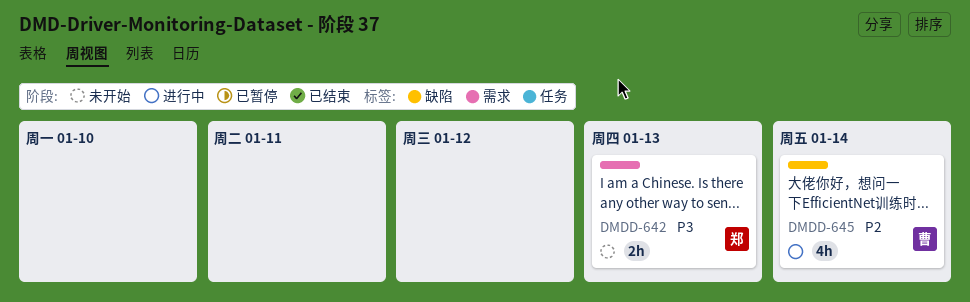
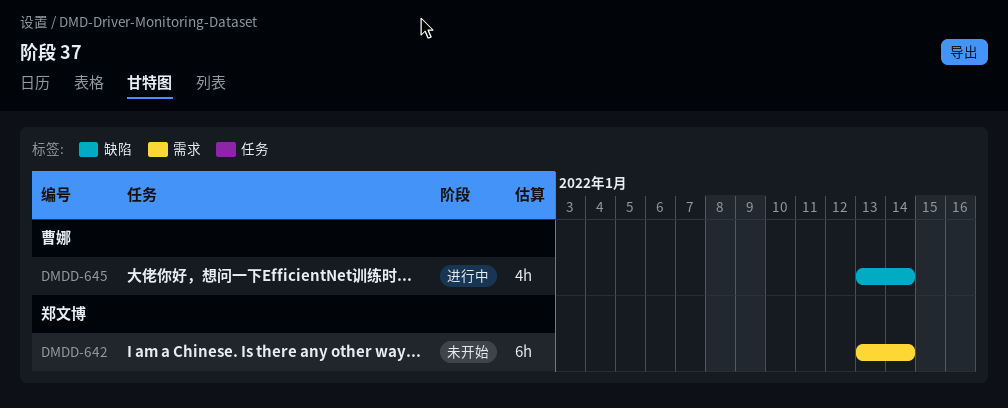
DMDD-642, estimate: 2h -> 6h
DMDD-642, due: Jan 13 -> Jan 14

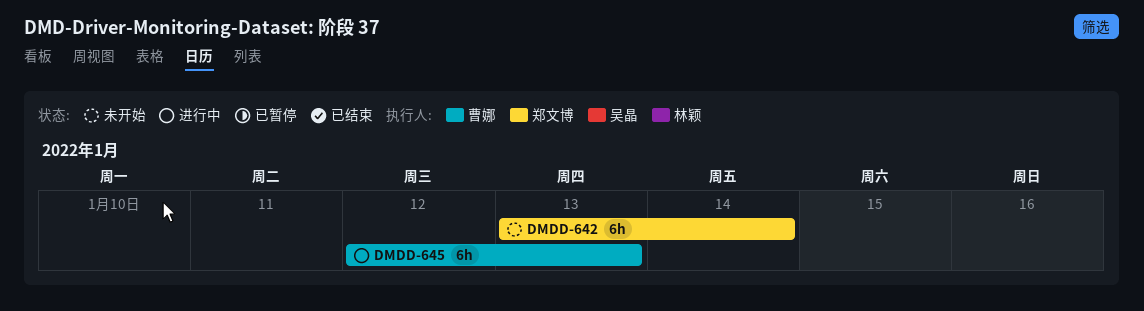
DMDD-645, estimate: 4h -> 6h
DMDD-645, start: Jan 13 -> Jan 12
DMDD-645, due: Jan 14 -> Jan 13

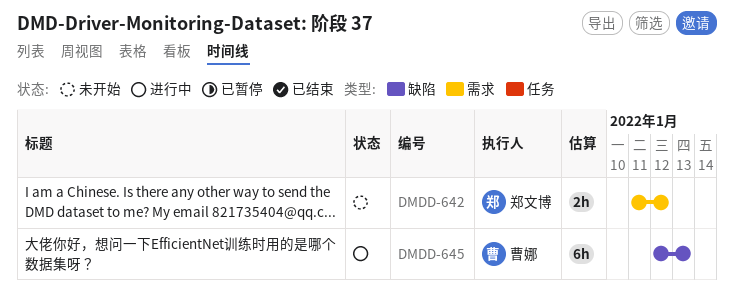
DMDD-642, estimate: 6h -> 2h
DMDD-642, start: Jan 13 -> Jan 11
DMDD-642, due: Jan 14 -> Jan 12

